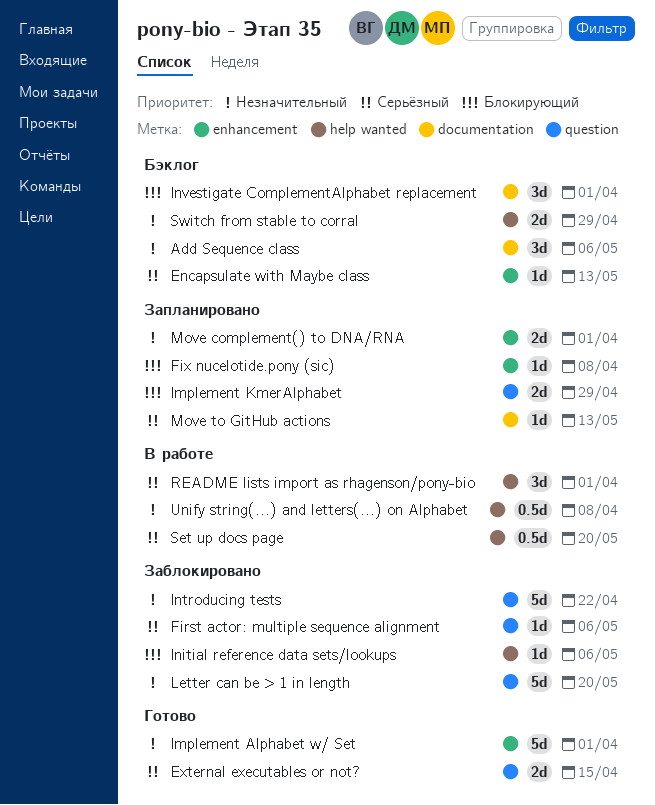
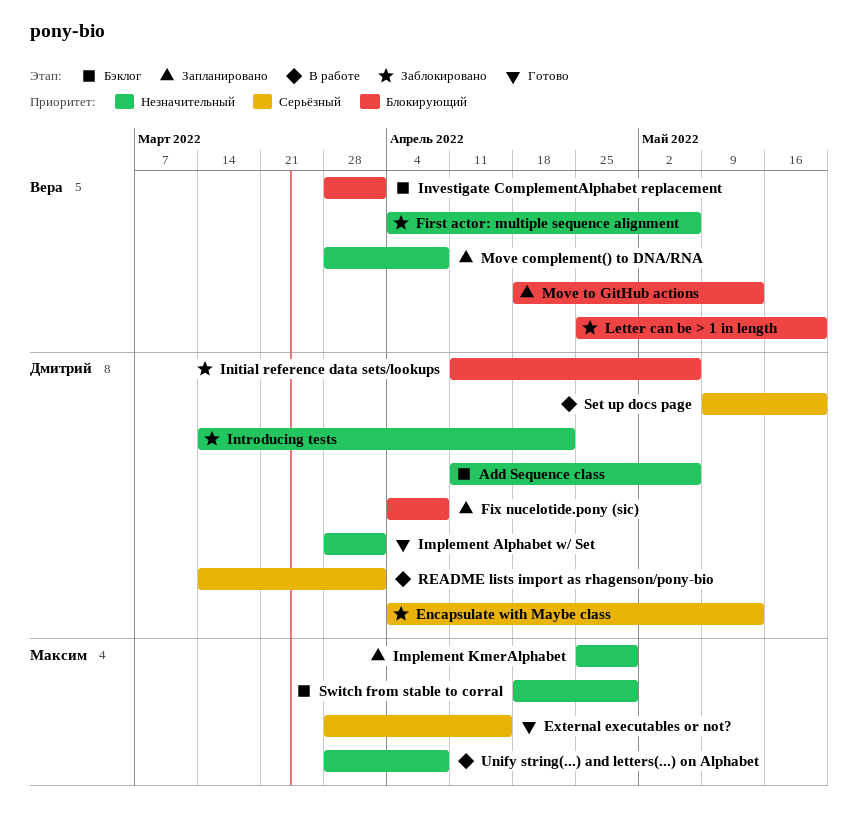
Encapsulate with Maybe class, status: Бэклог -> Заблокировано
First actor: multiple sequence alignment, priority: Серьёзный -> Незначительный
Implement KmerAlphabet, priority: Блокирующий -> Незначительный
Letter can be > 1 in length, priority: Незначительный -> Блокирующий
Move complement() to DNA/RNA, due: Apr 1 -> Apr 8
Move to GitHub actions, priority: Серьёзный -> Блокирующий

